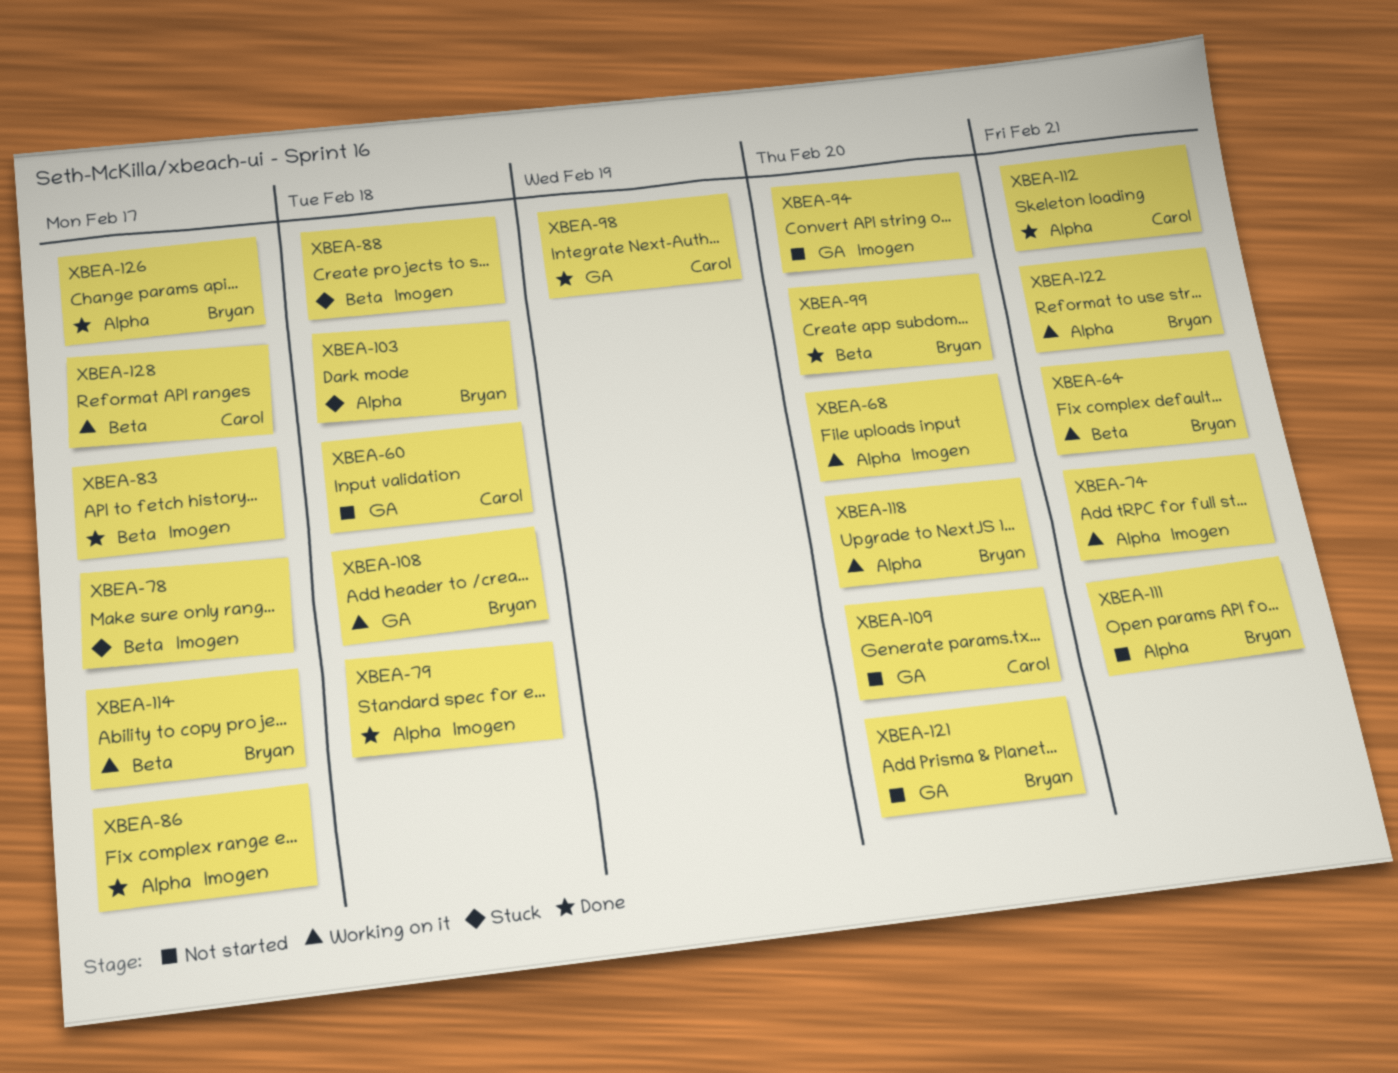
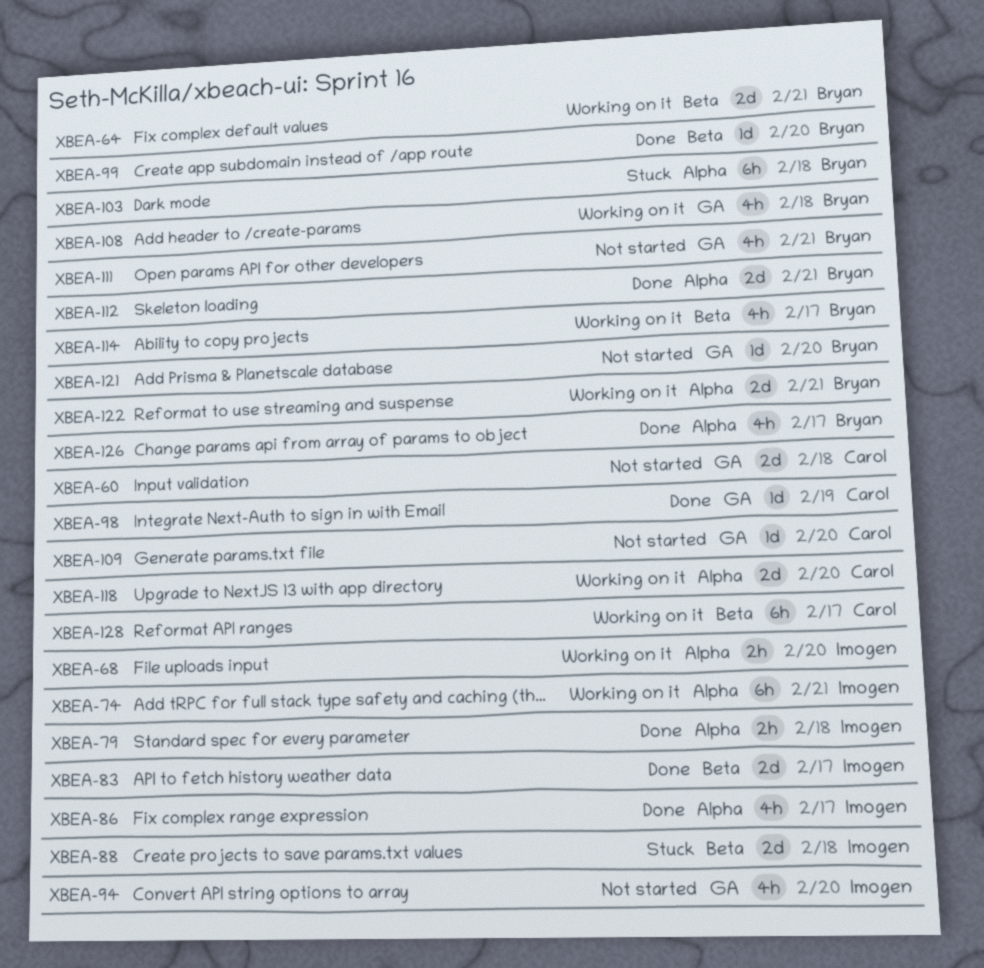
XBEA-78: present -> none
XBEA-111, label: Alpha -> GA
XBEA-112, owner: Carol -> Bryan
XBEA-118, owner: Bryan -> Carol

